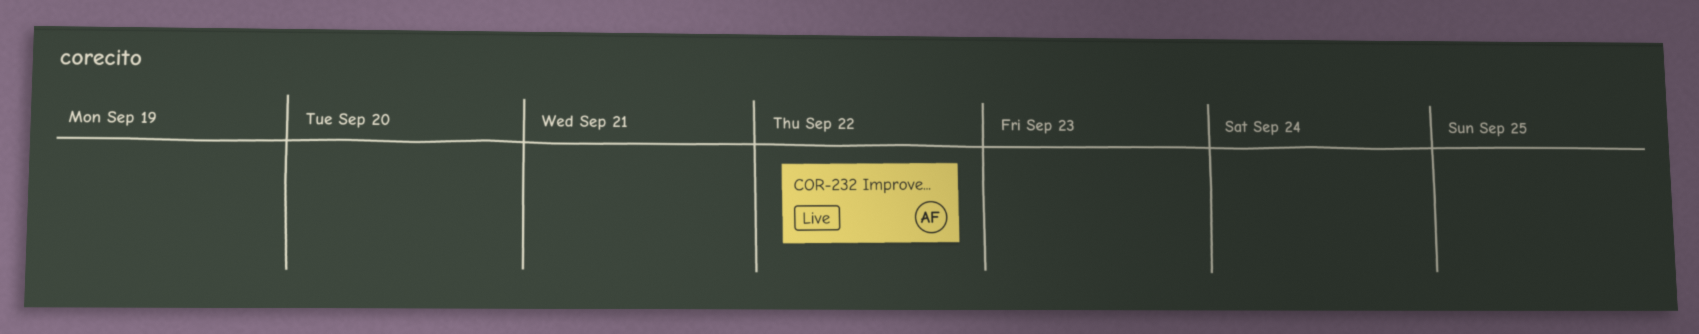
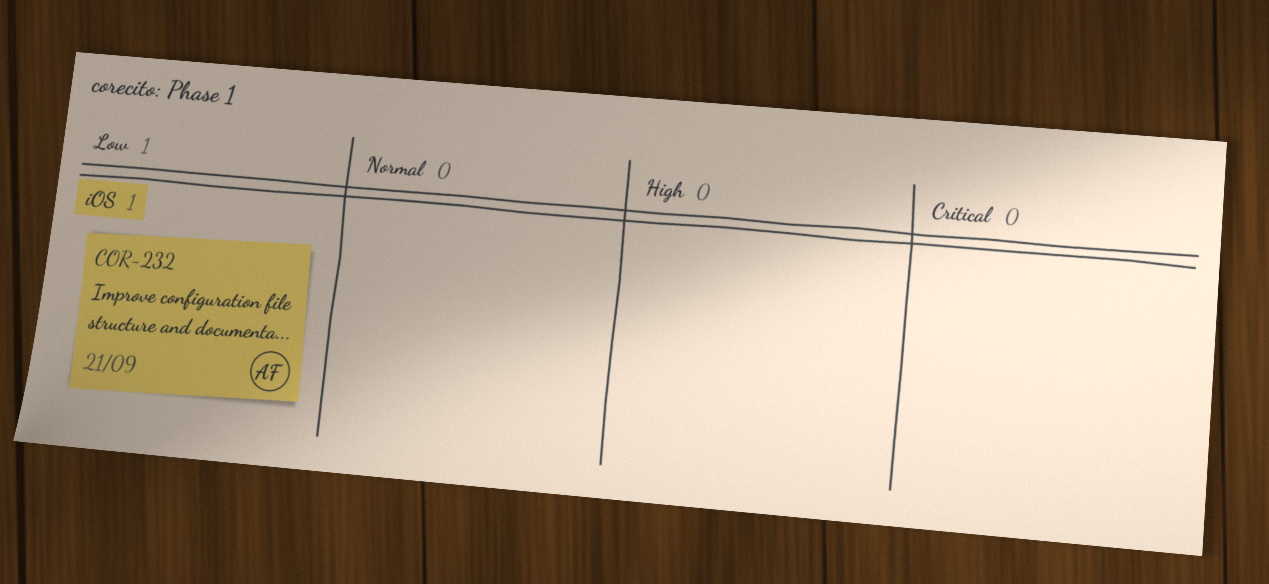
COR-232, due: Sep 22 -> Sep 21

